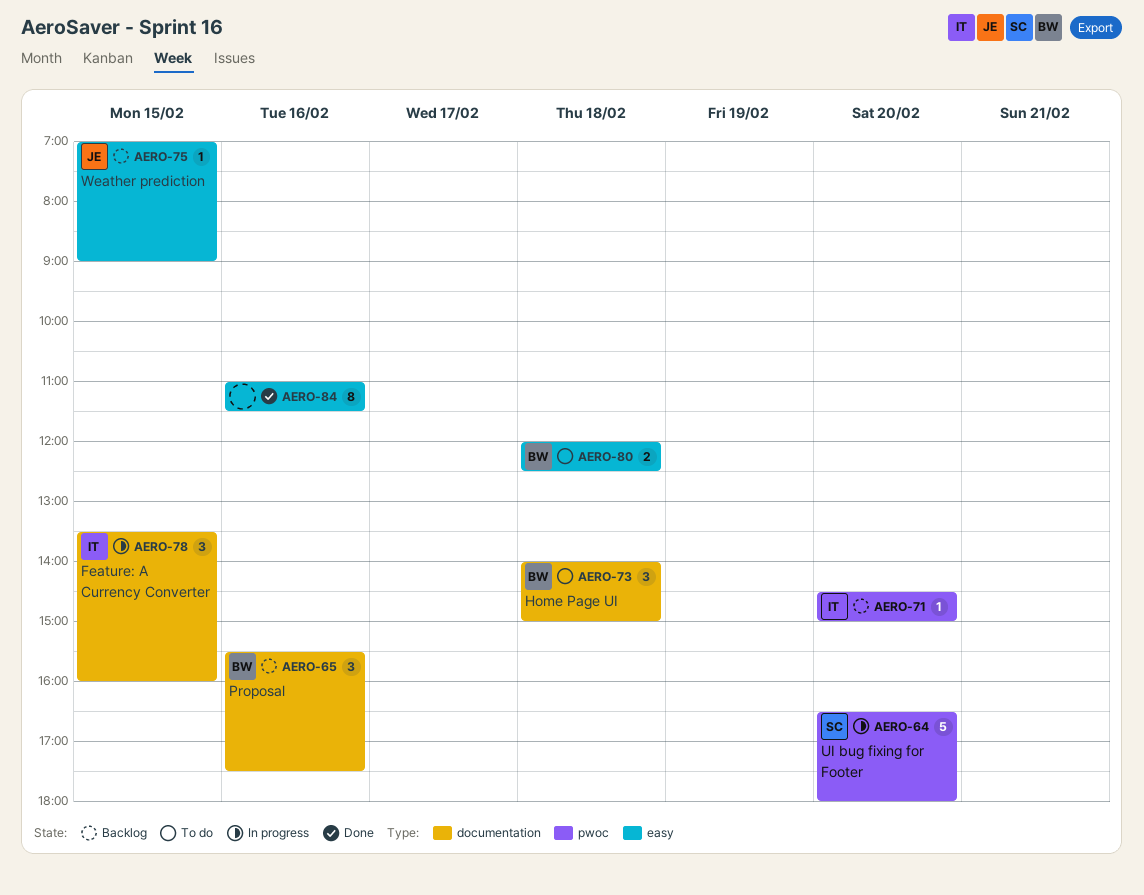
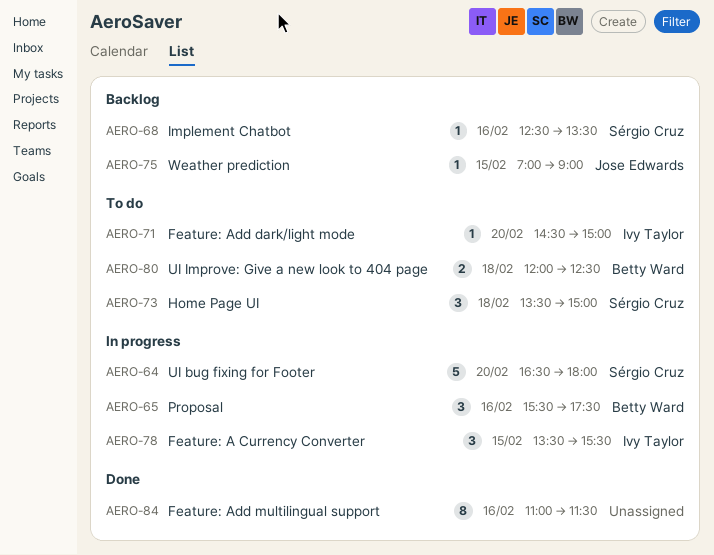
AERO-65, status: Backlog -> In progress
AERO-68: none -> present
AERO-71, status: Backlog -> To do
AERO-73, owner: Betty Ward -> Sérgio Cruz
AERO-73, begins: 14:00 -> 13:30
AERO-78, ends: 16:00 -> 15:30

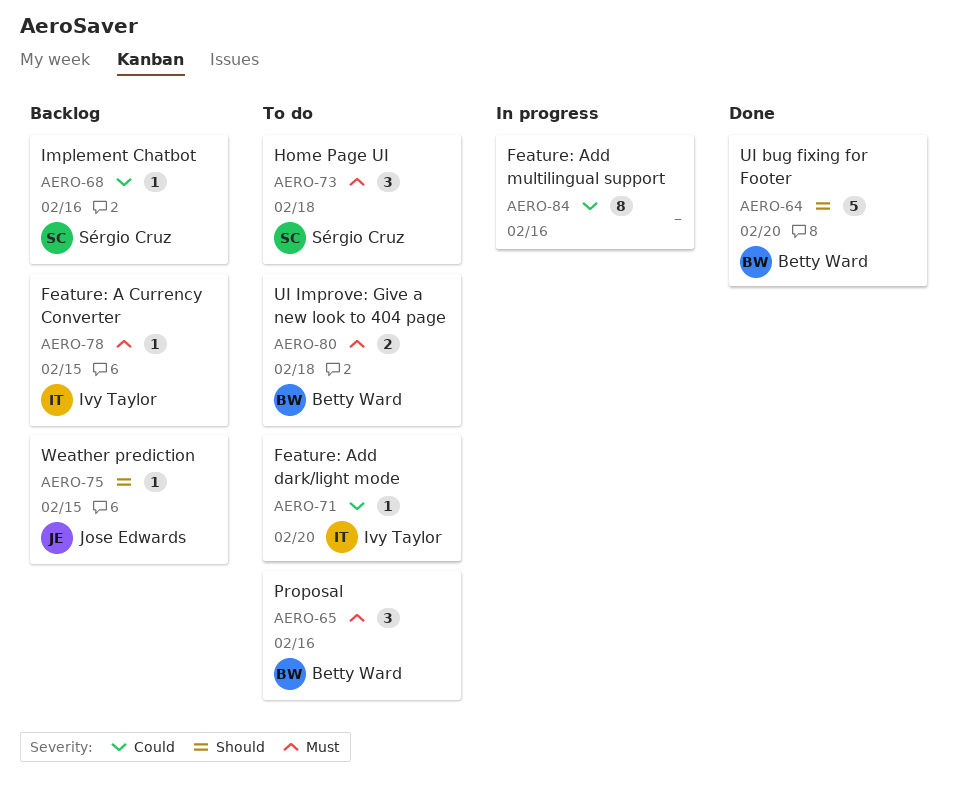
AERO-64, status: In progress -> Done
AERO-64, owner: Sérgio Cruz -> Betty Ward
AERO-65, status: In progress -> To do
AERO-78, status: In progress -> Backlog
AERO-78, estimate: 3 -> 1
AERO-84, status: Done -> In progress

